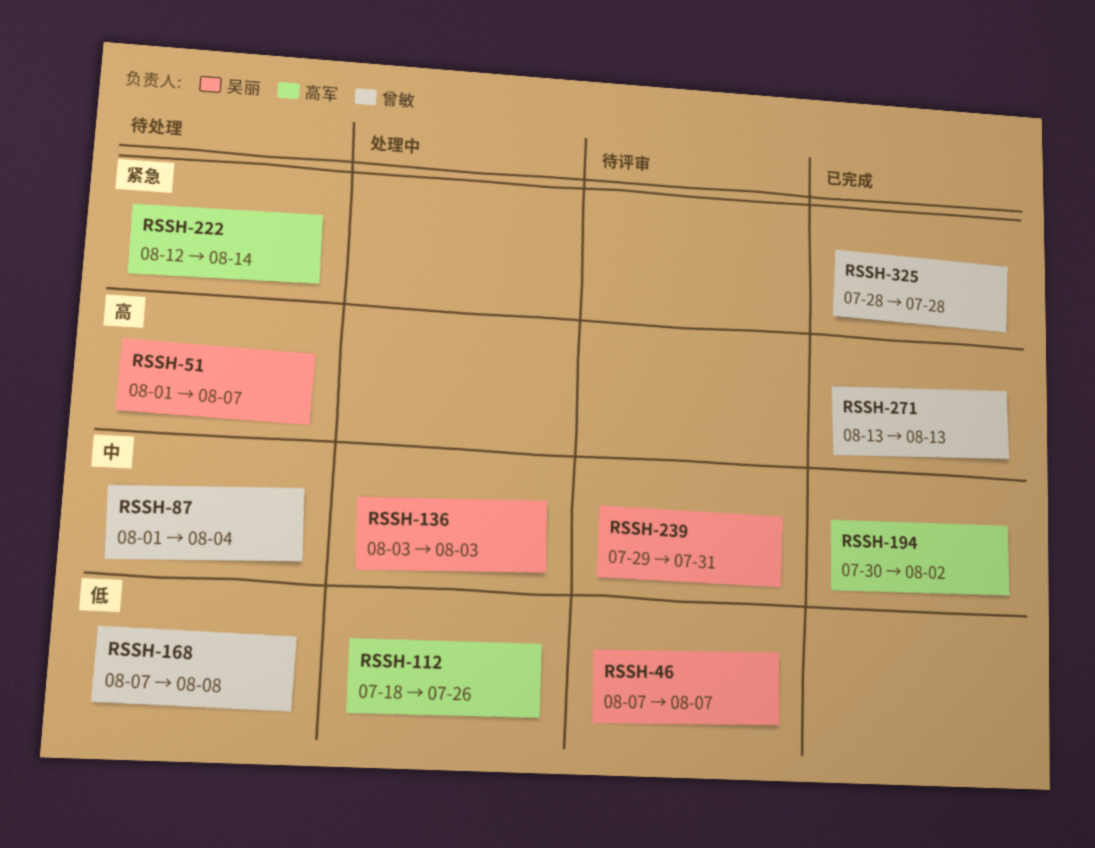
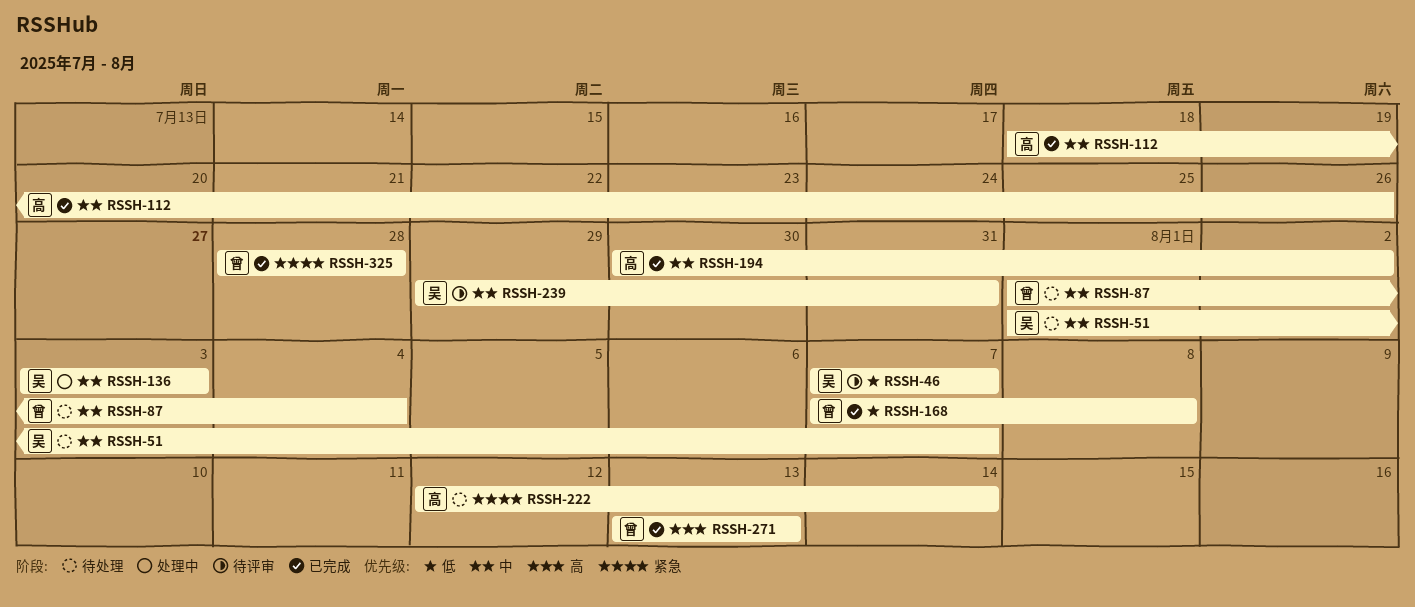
RSSH-51, priority: 高 -> 中
RSSH-112, status: 处理中 -> 已完成
RSSH-112, priority: 低 -> 中
RSSH-168, status: 待处理 -> 已完成

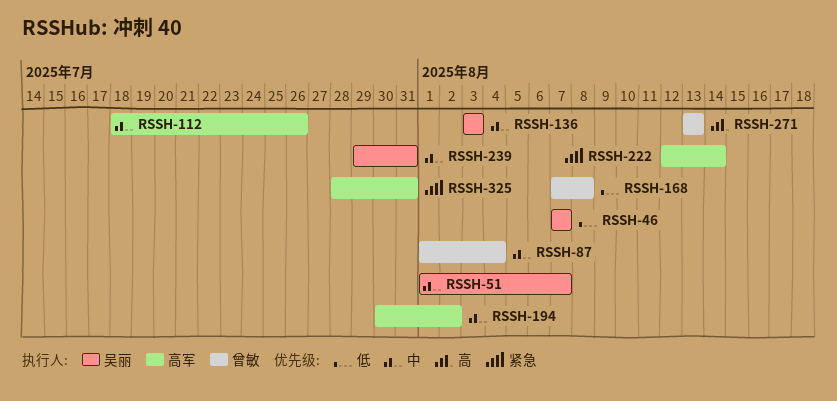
RSSH-325, owner: 曾敏 -> 高军
RSSH-325, due: Jul 28 -> Jul 31

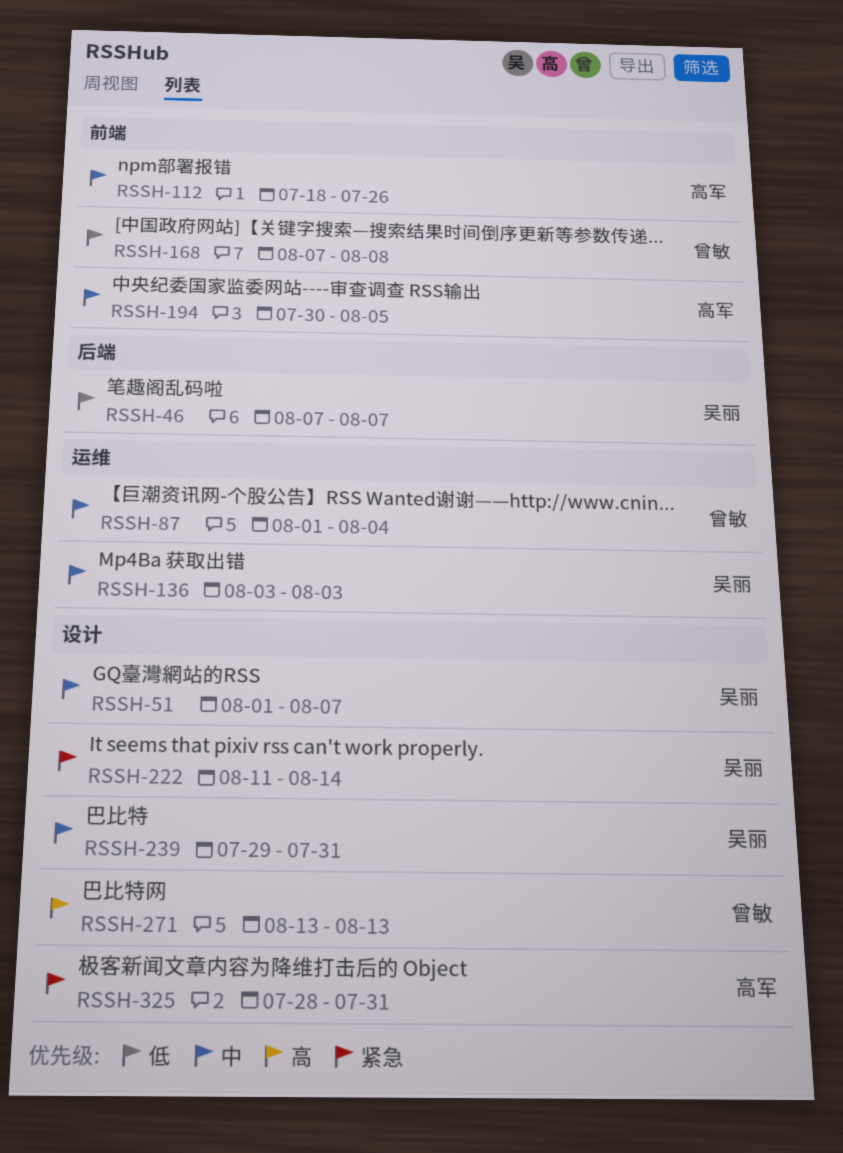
RSSH-194, due: Aug 2 -> Aug 5
RSSH-222, owner: 高军 -> 吴丽
RSSH-222, start: Aug 12 -> Aug 11

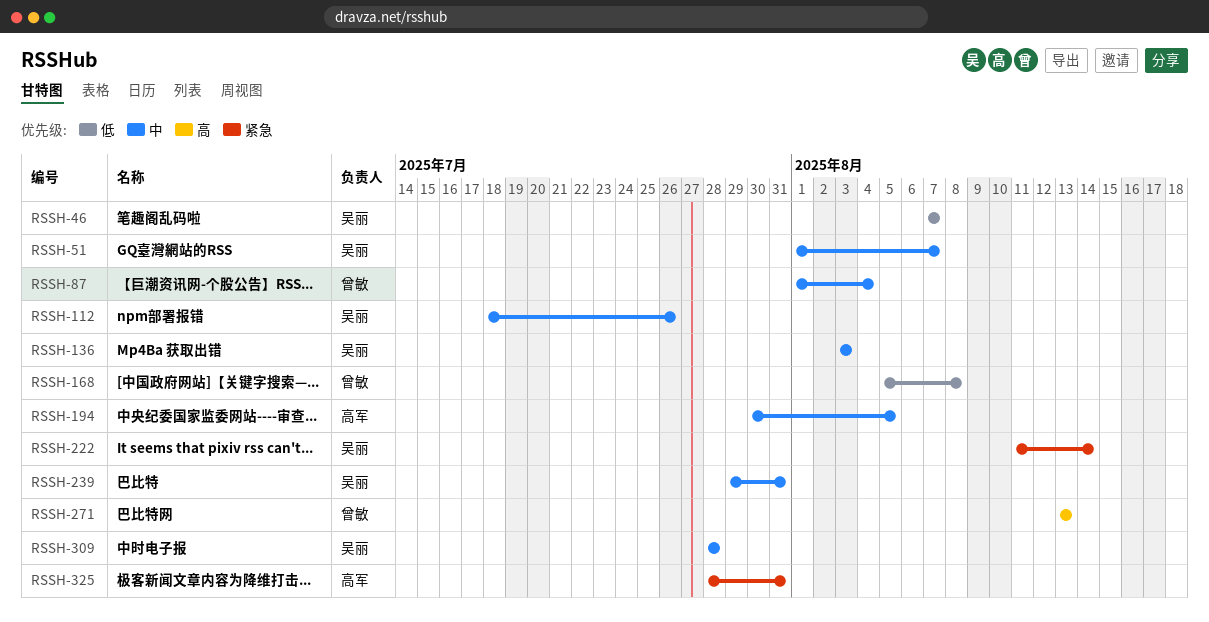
RSSH-112, owner: 高军 -> 吴丽
RSSH-168, start: Aug 7 -> Aug 5
RSSH-309: none -> present

